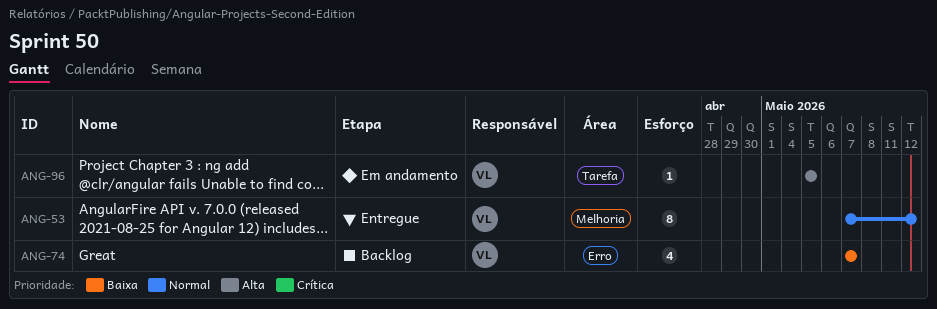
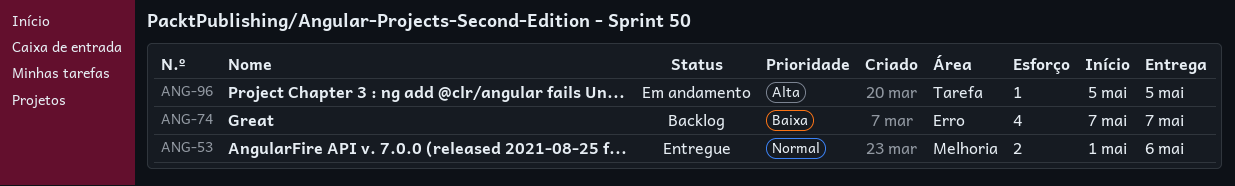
ANG-53, estimate: 8 -> 2
ANG-53, start: May 7 -> May 1
ANG-53, due: May 12 -> May 6

